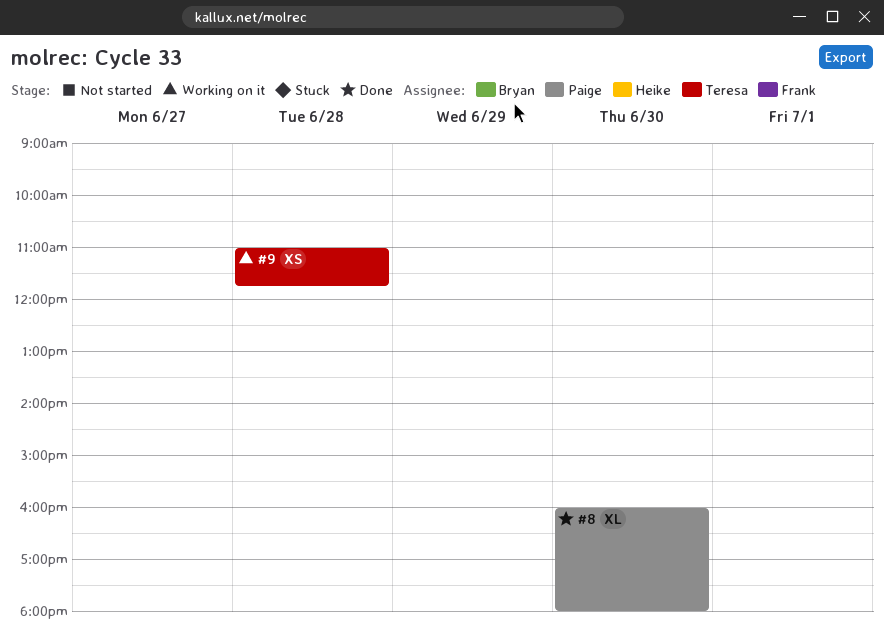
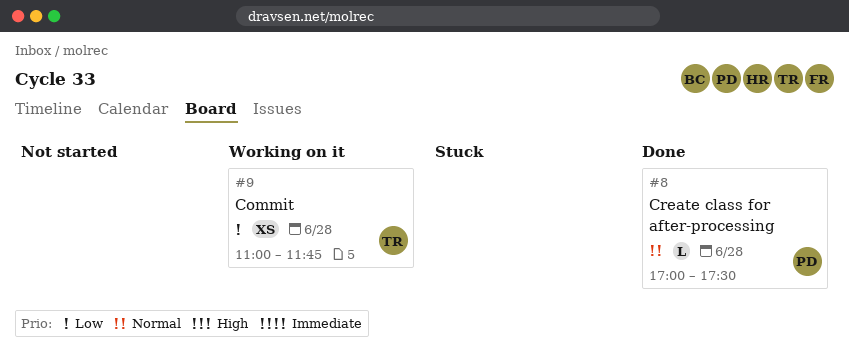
#8, estimate: XL -> L
#8, day: Jun 30 -> Jun 28
#8, begins: 16:00 -> 17:00
#8, ends: 18:00 -> 17:30

